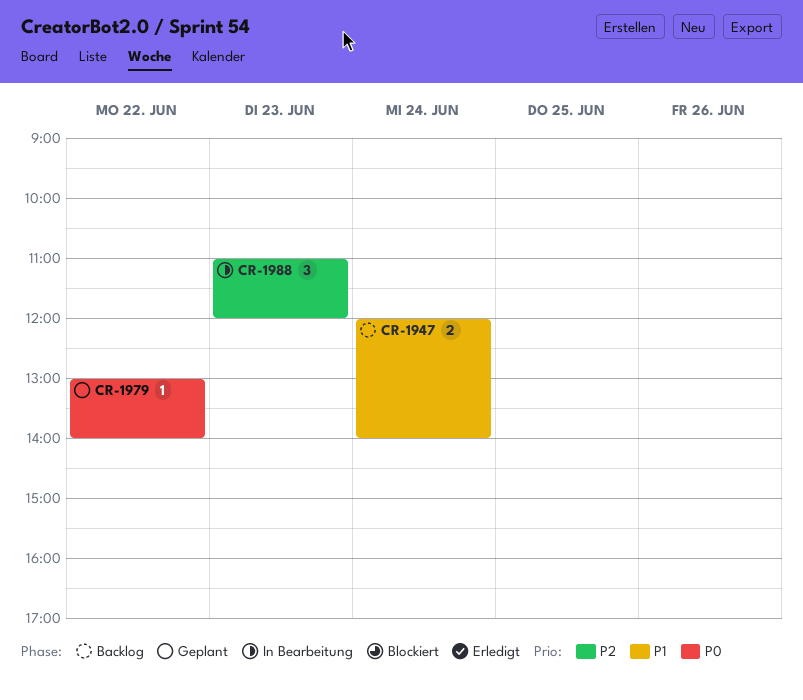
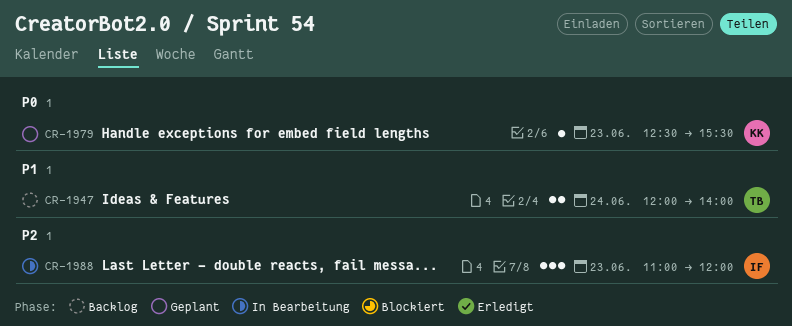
CR-1979, day: Jun 22 -> Jun 23
CR-1979, begins: 13:00 -> 12:30
CR-1979, ends: 14:00 -> 15:30

